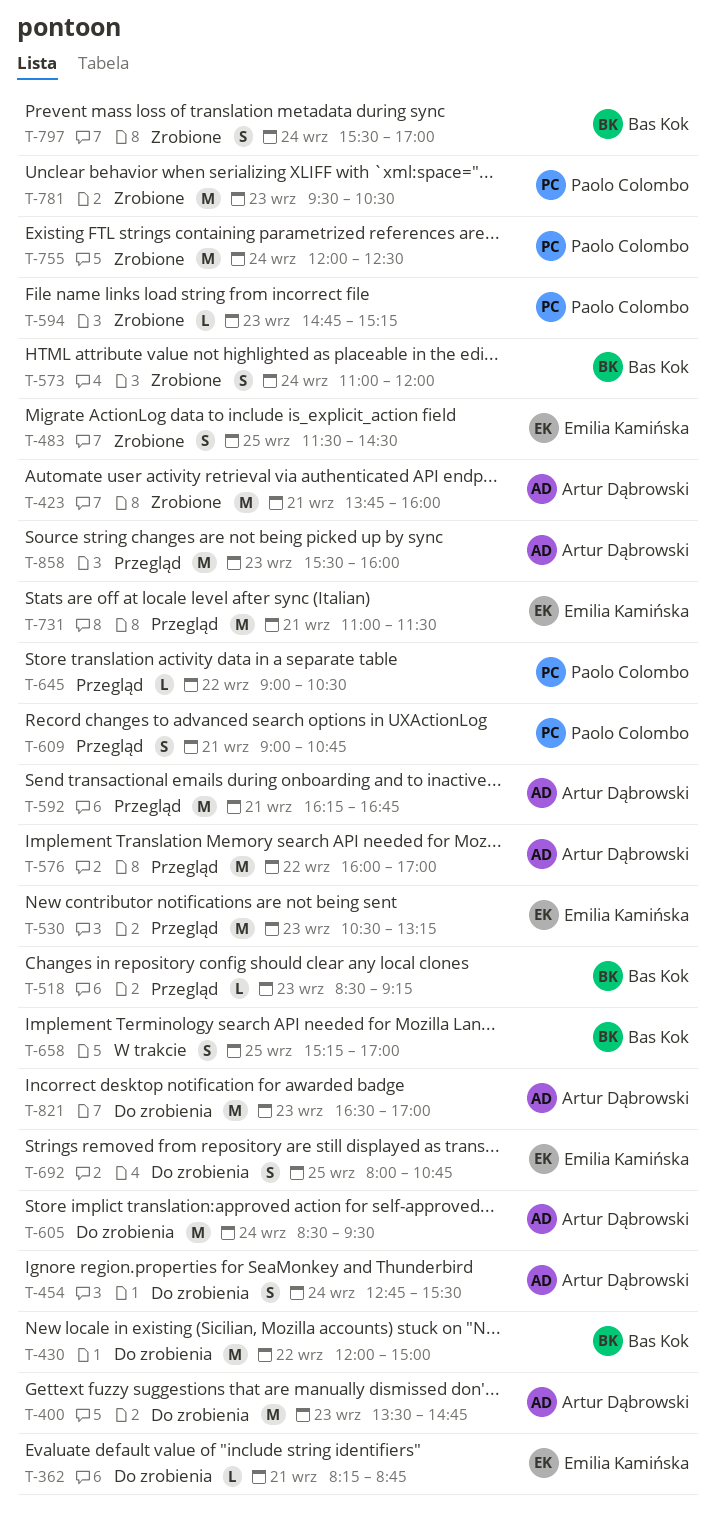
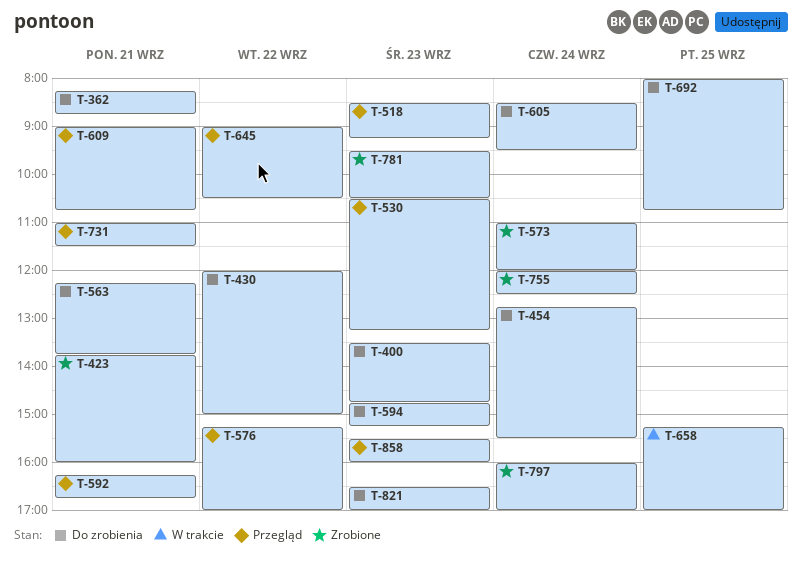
T-483: present -> none
T-563: none -> present
T-576, begins: 16:00 -> 15:15
T-594, status: Zrobione -> Do zrobienia
T-797, begins: 15:30 -> 16:00

